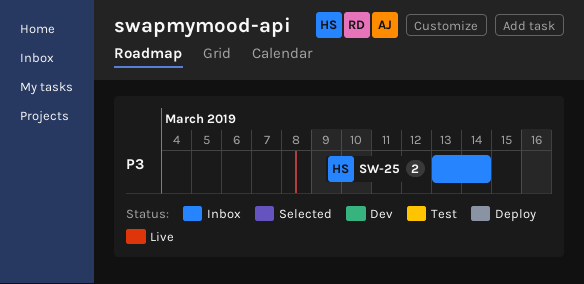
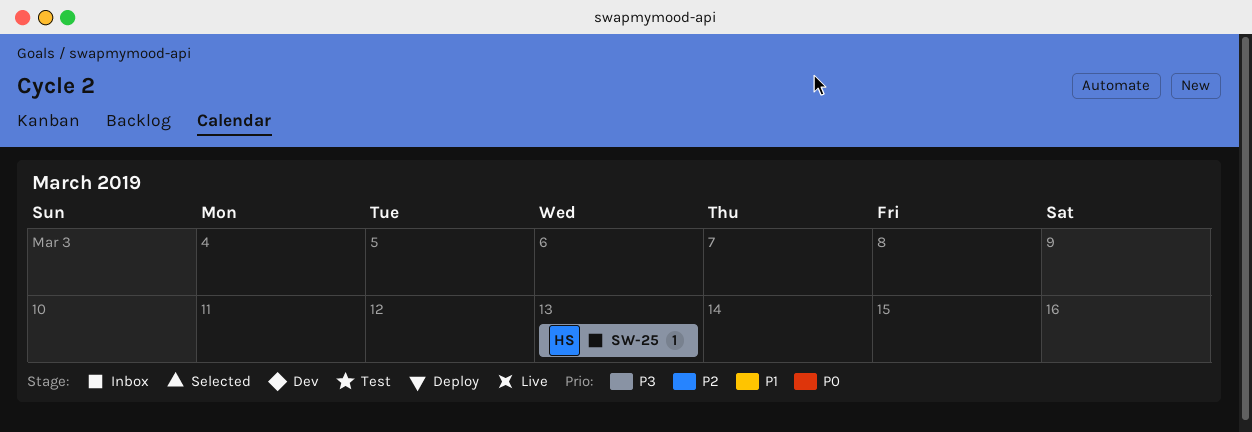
SW-25, estimate: 2 -> 1
SW-25, due: Mar 14 -> Mar 13

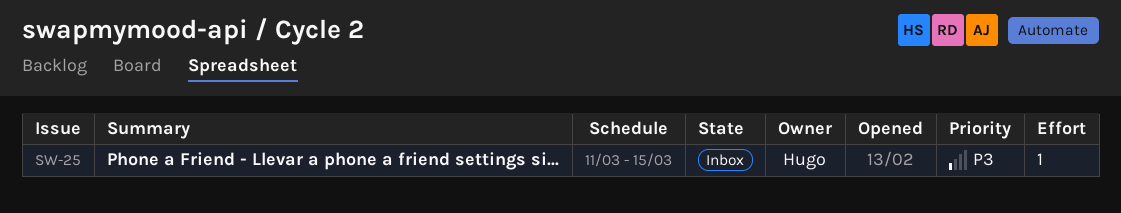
SW-25, start: Mar 13 -> Mar 11
SW-25, due: Mar 13 -> Mar 15

